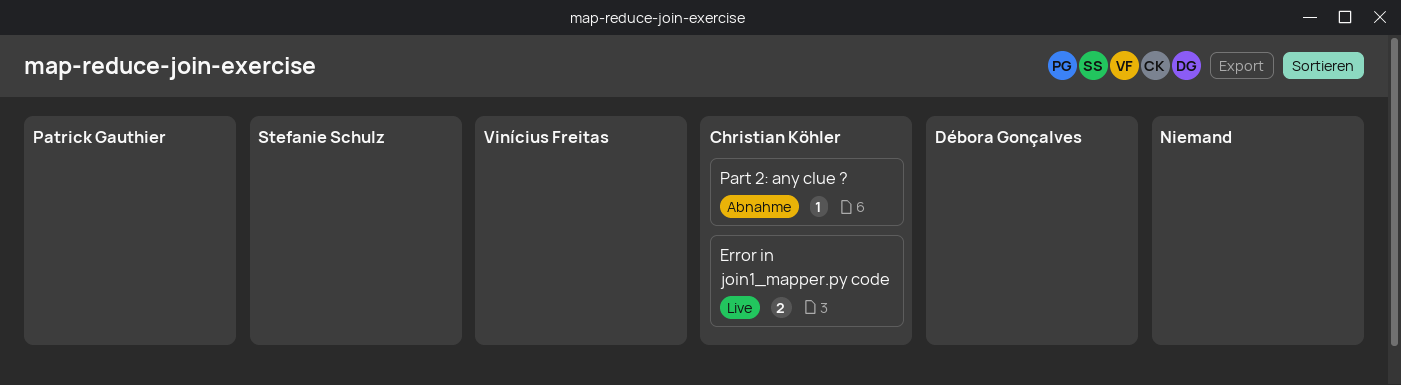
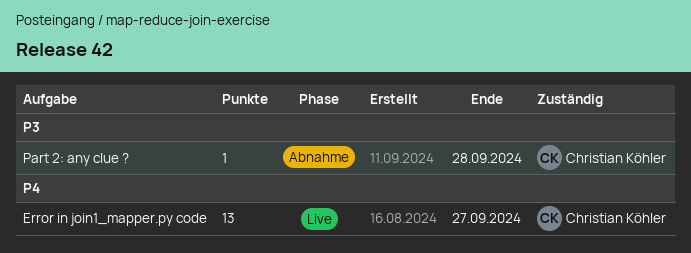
Error in join1_mapper.py code, estimate: 2 -> 13

